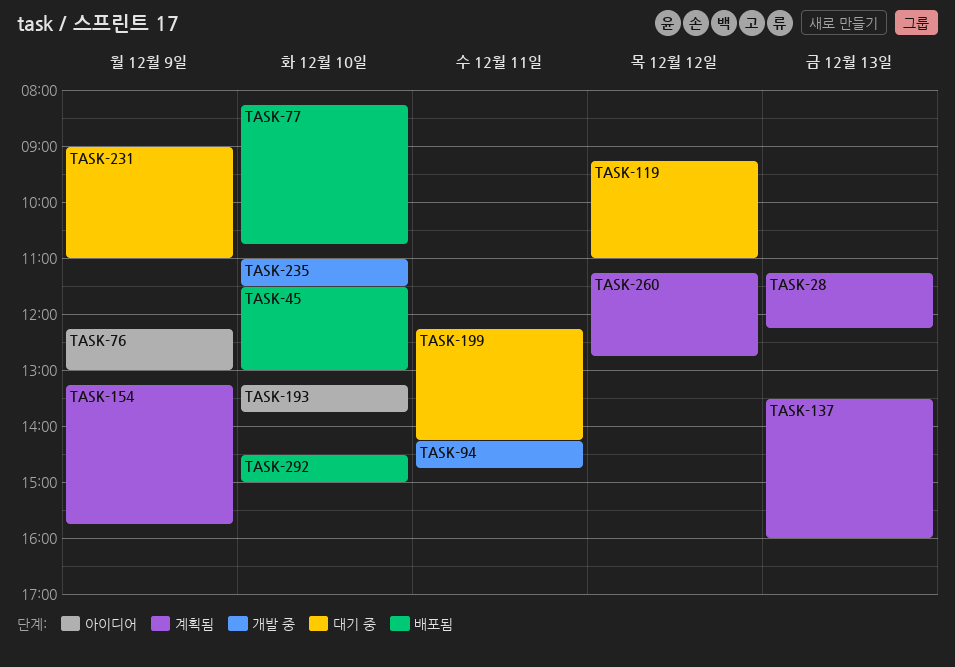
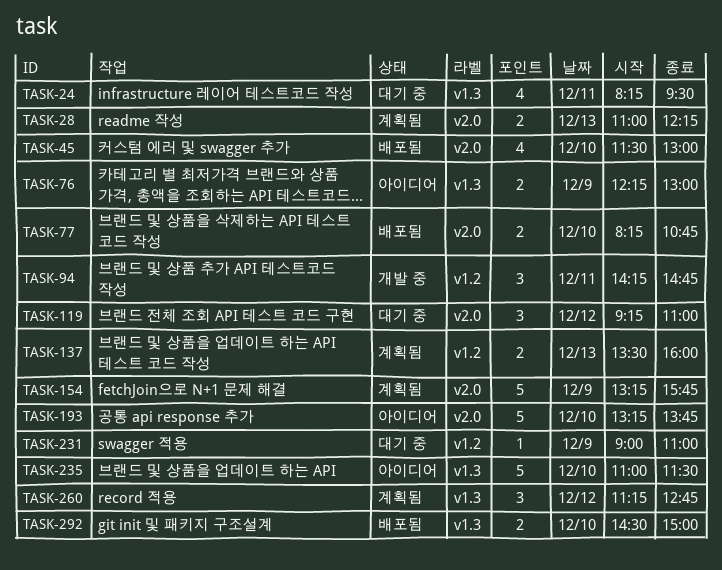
TASK-24: none -> present
TASK-28, begins: 11:15 -> 11:00
TASK-199: present -> none
TASK-235, status: 개발 중 -> 아이디어

